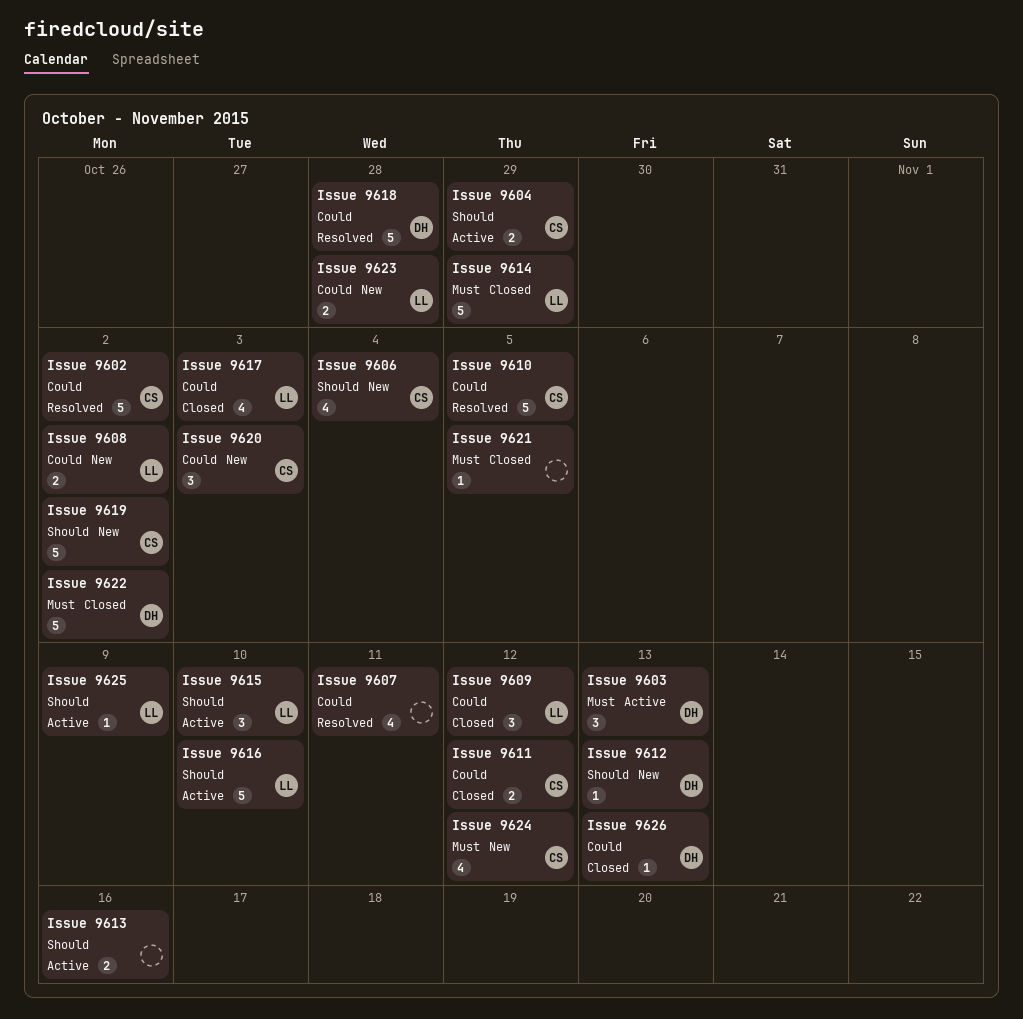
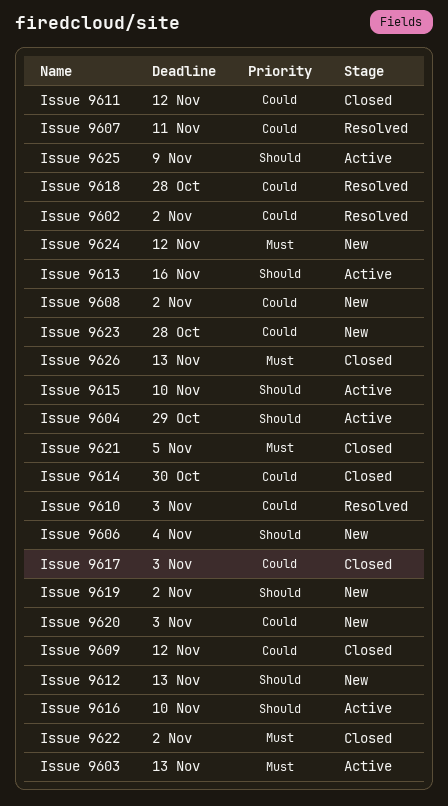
Issue 9610, due: Nov 5 -> Nov 3
Issue 9614, priority: Must -> Could
Issue 9614, due: Oct 29 -> Oct 30
Issue 9626, priority: Could -> Must

